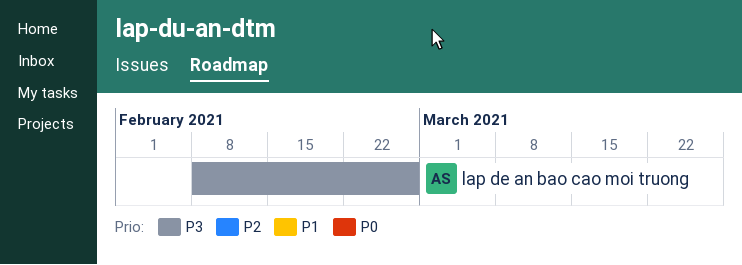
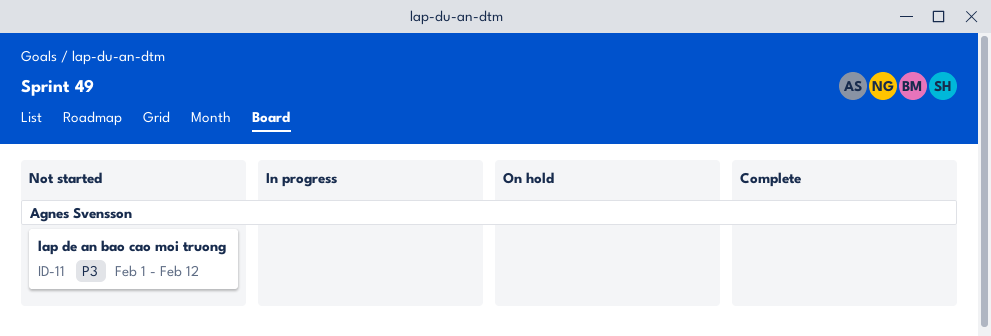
lap de an bao cao moi truong, start: Feb 8 -> Feb 1
lap de an bao cao moi truong, due: Feb 26 -> Feb 12

